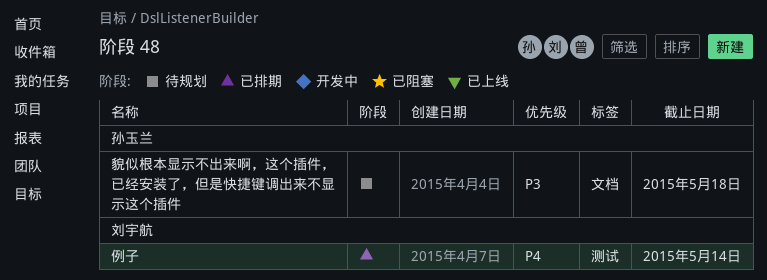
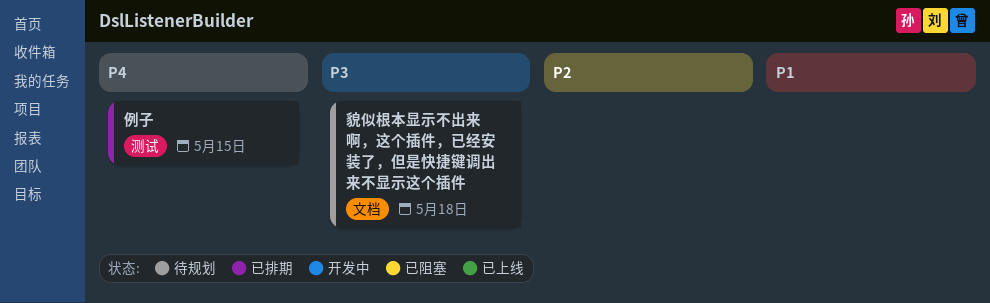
例子, due: May 14 -> May 15

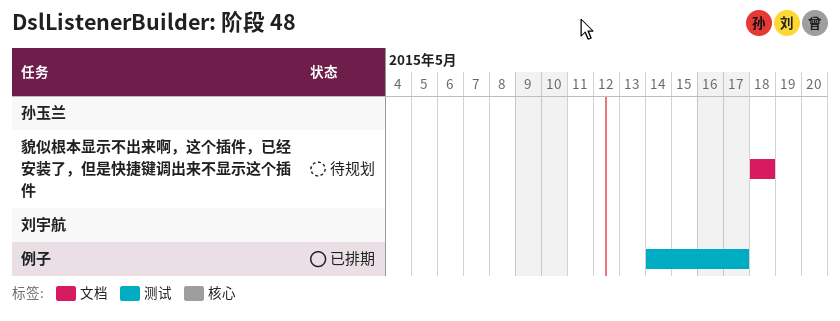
例子, due: May 15 -> May 17

